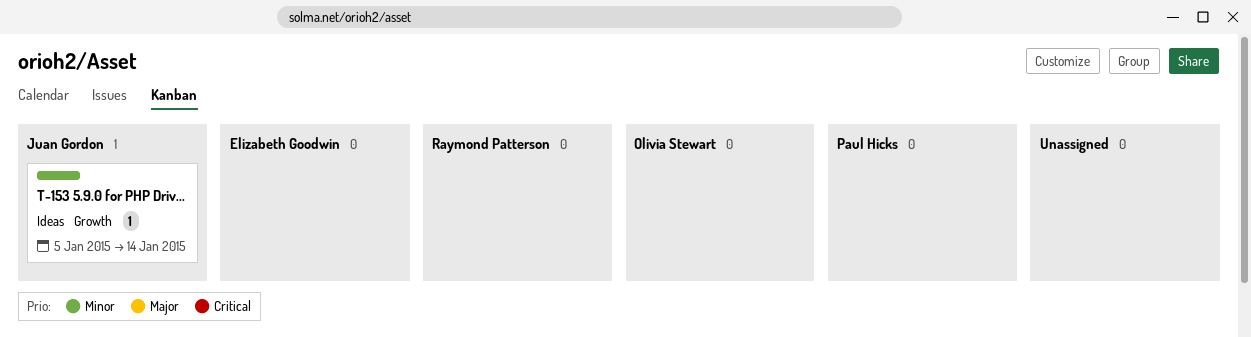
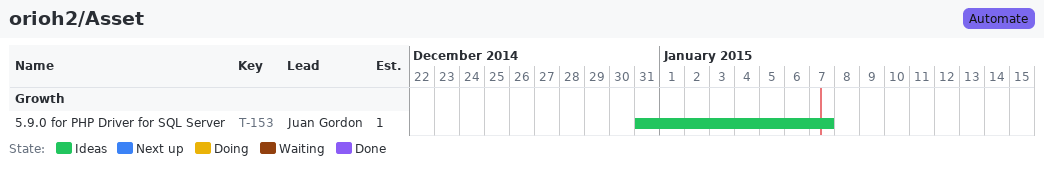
T-153, start: Jan 5 -> Dec 31
T-153, due: Jan 14 -> Jan 7

